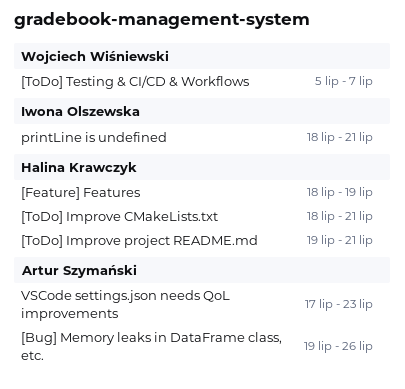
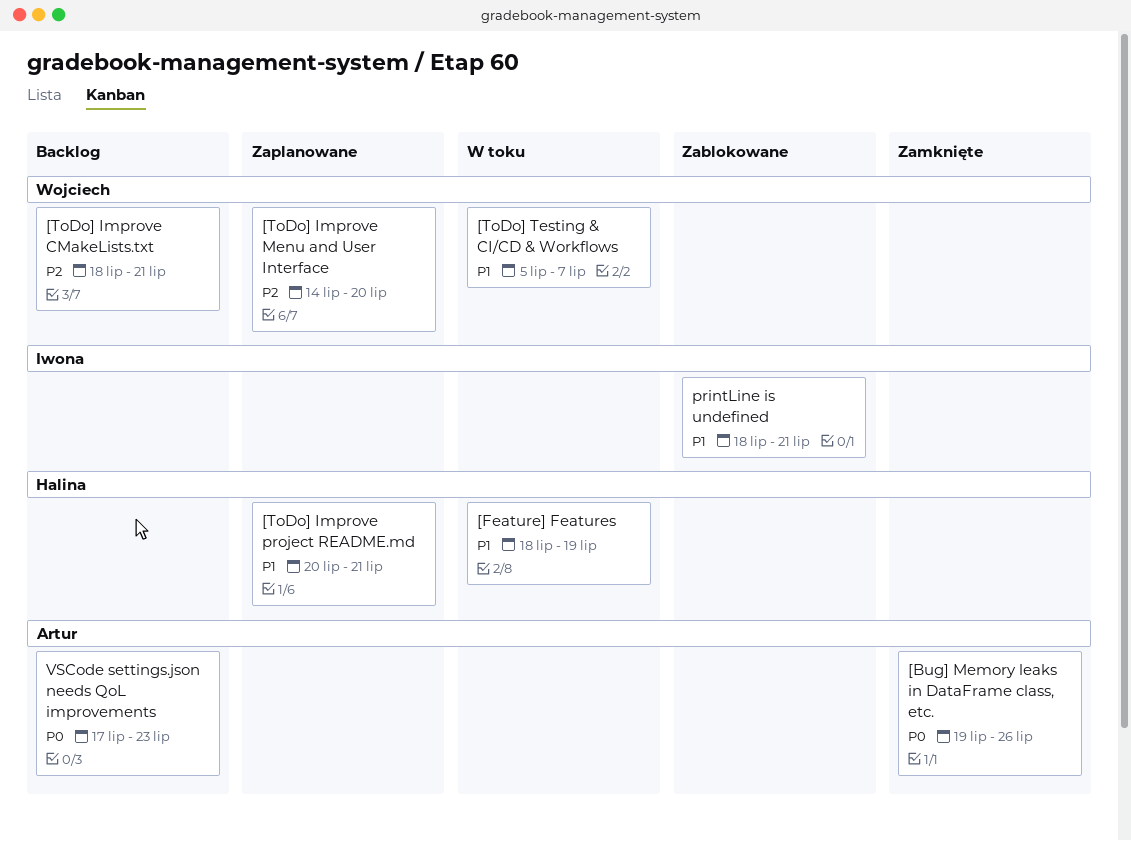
[ToDo] Improve CMakeLists.txt, owner: Halina Krawczyk -> Wojciech Wiśniewski
[ToDo] Improve Menu and User Interface: none -> present
[ToDo] Improve project README.md, start: Jul 19 -> Jul 20

